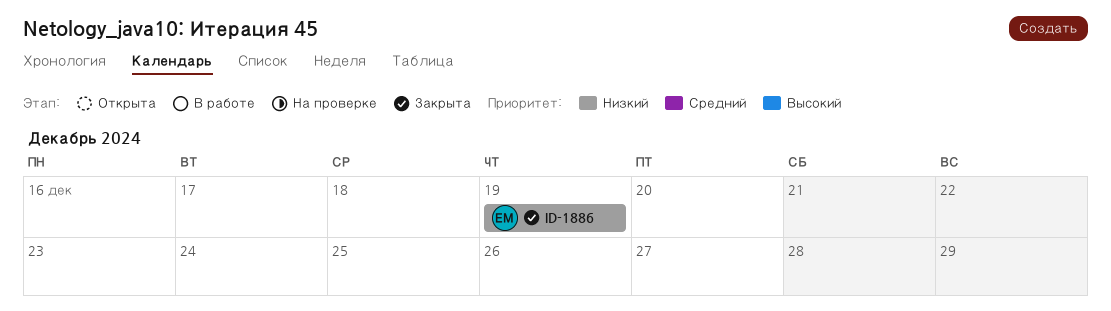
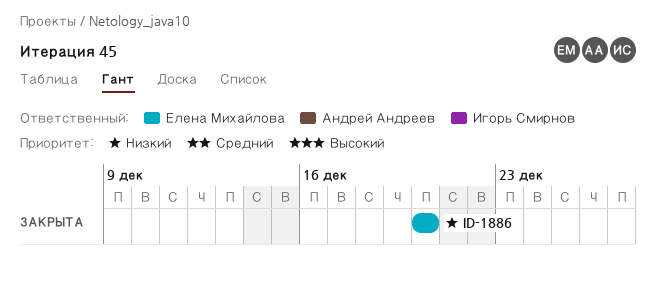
ID-1886, start: Dec 19 -> Dec 20
ID-1886, due: Dec 19 -> Dec 20

